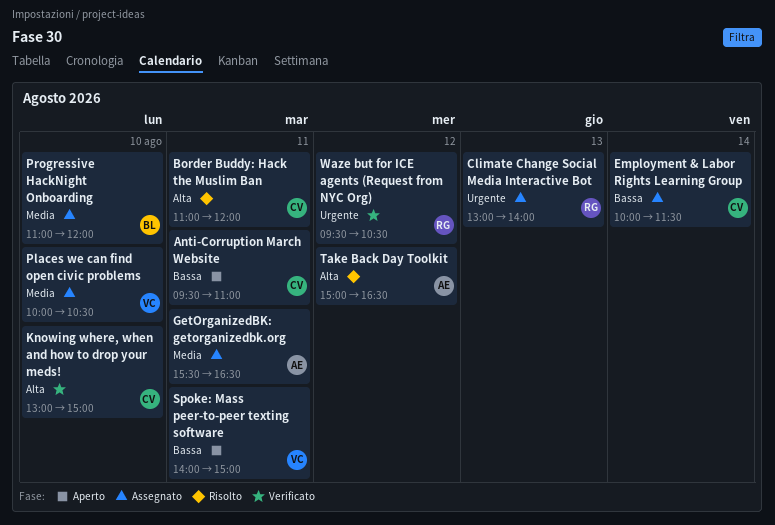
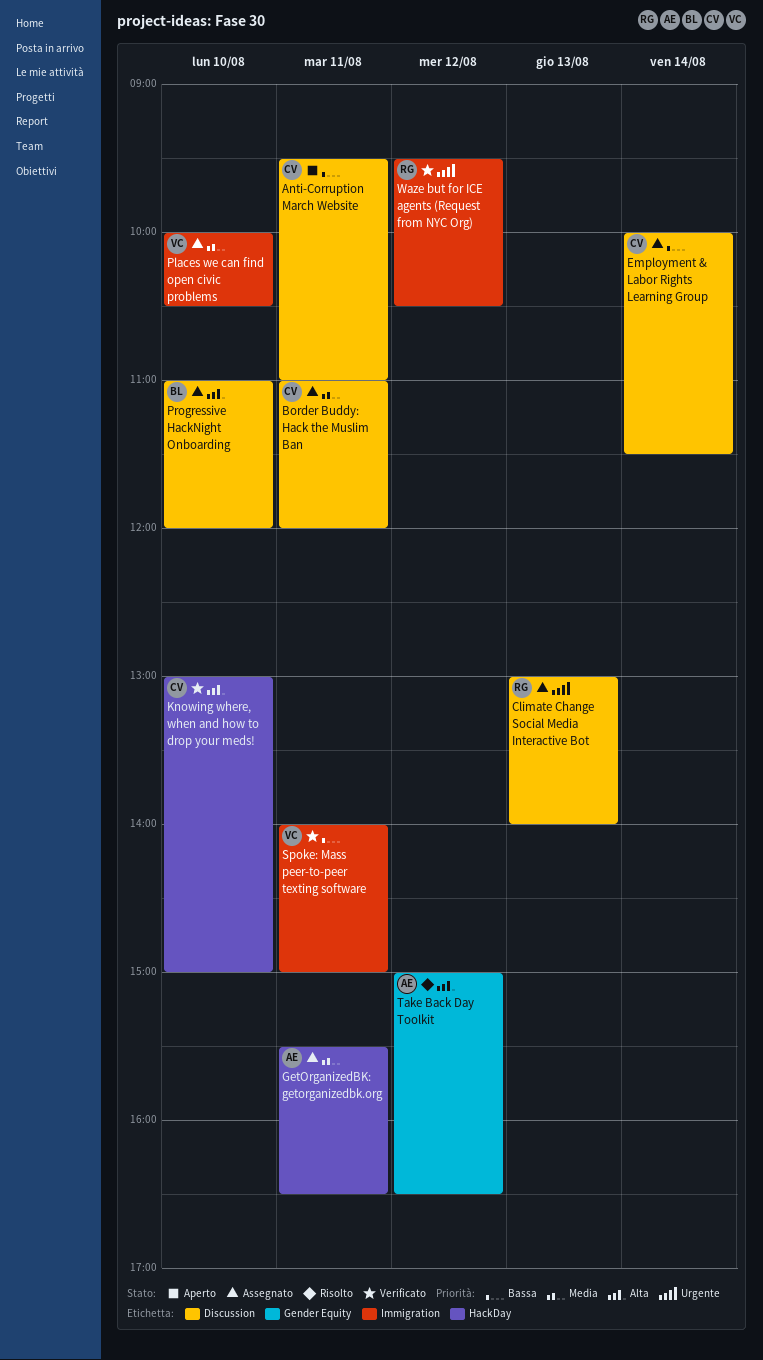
Border Buddy: Hack the Muslim Ban, status: Risolto -> Assegnato
Border Buddy: Hack the Muslim Ban, priority: Alta -> Media
Progressive HackNight Onboarding, priority: Media -> Alta
Spoke: Mass peer-to-peer texting software, status: Aperto -> Verificato

